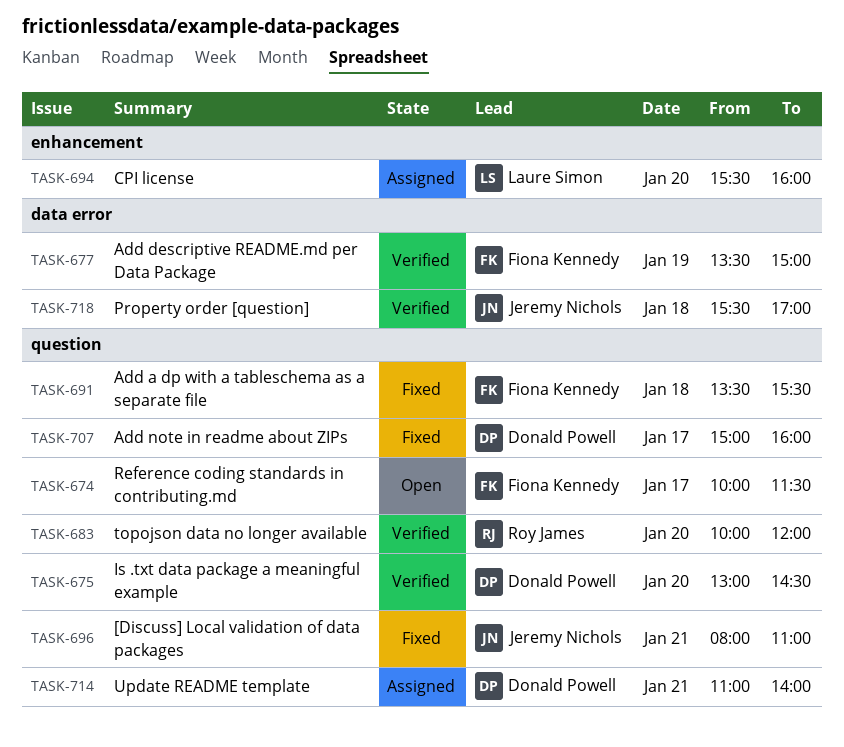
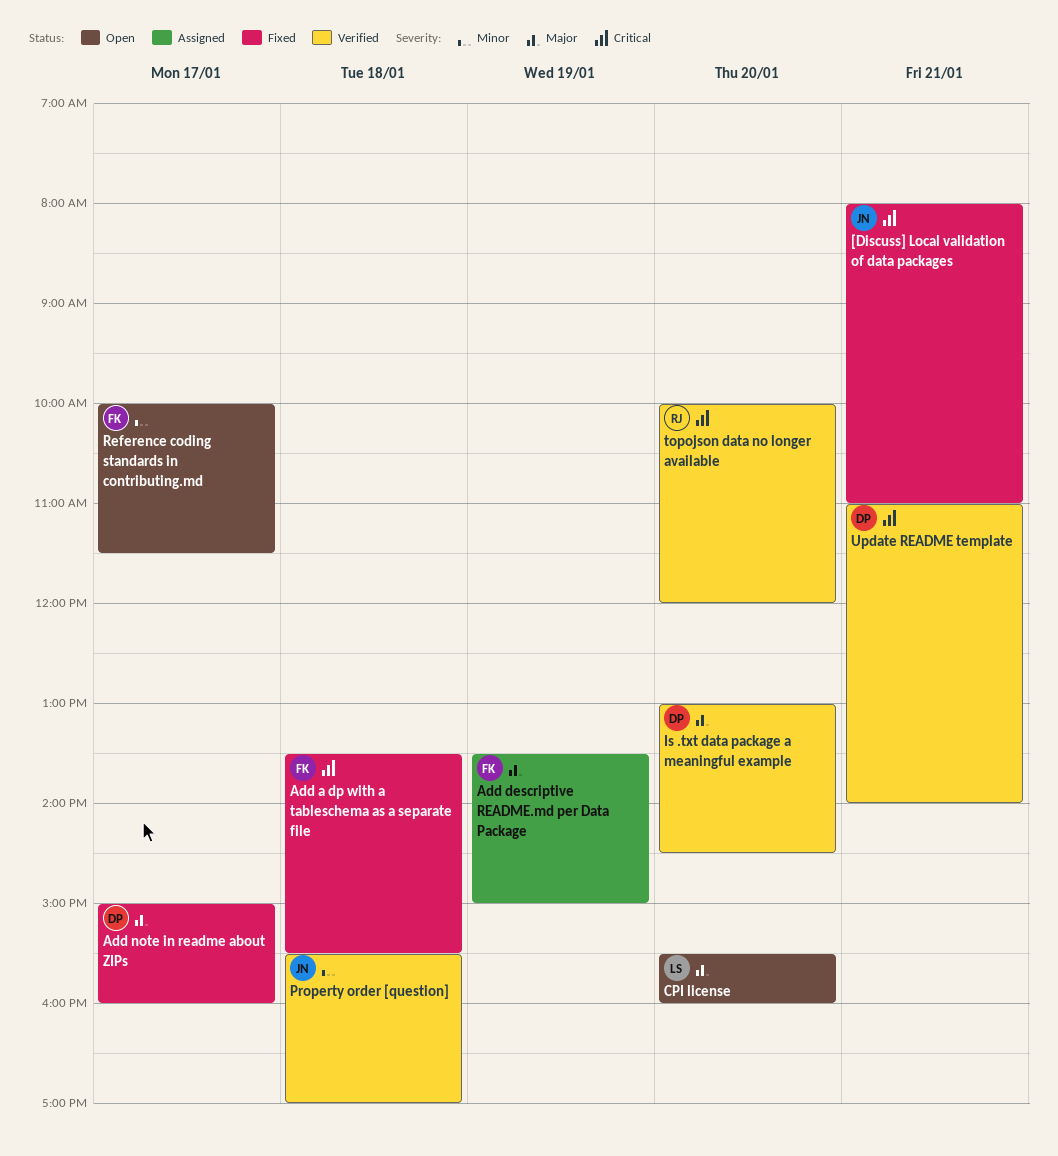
Add descriptive README.md per Data Package, status: Verified -> Assigned
CPI license, status: Assigned -> Open
Update README template, status: Assigned -> Verified

